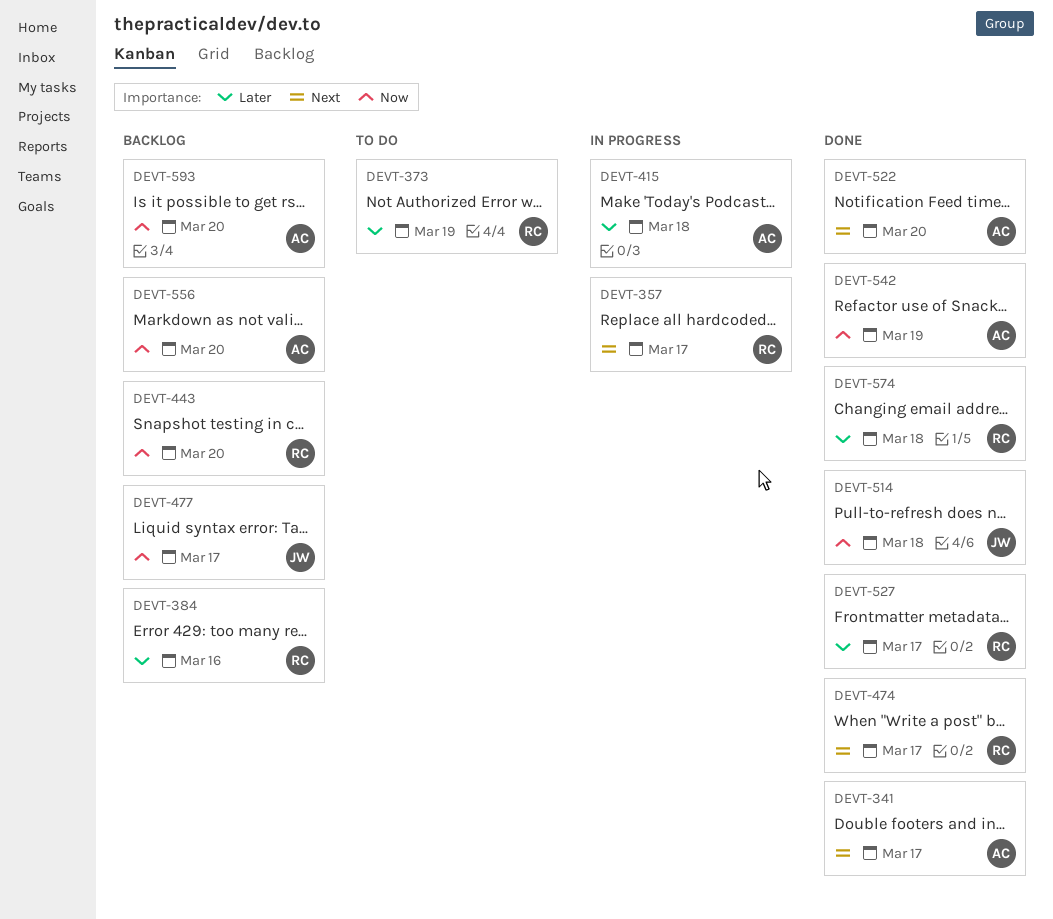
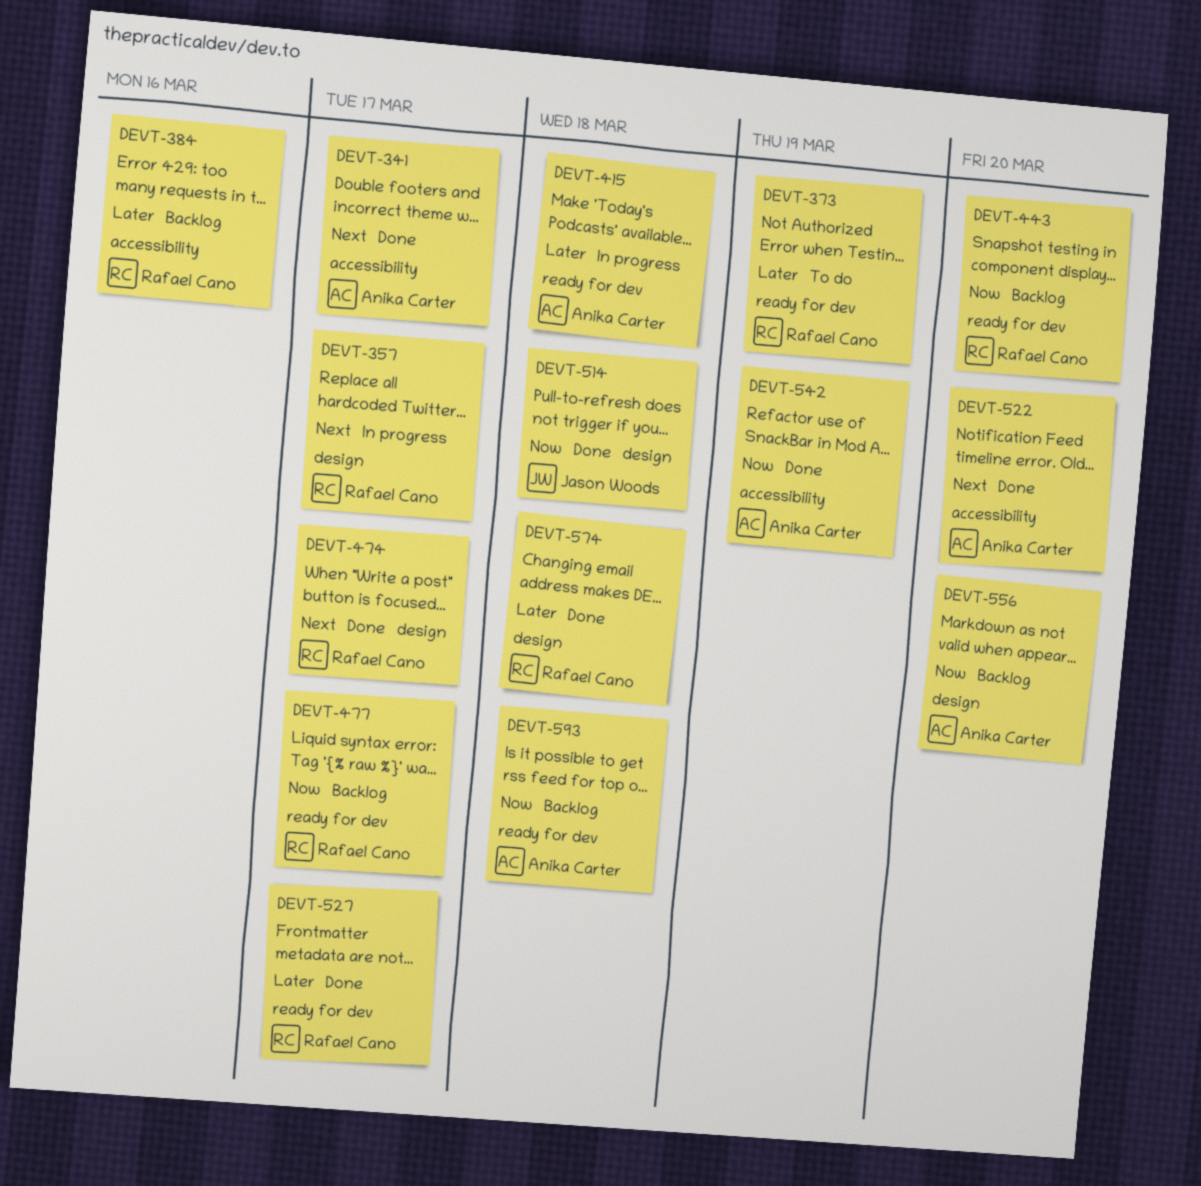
DEVT-477, owner: Jason Woods -> Rafael Cano
DEVT-593, due: Mar 20 -> Mar 18

